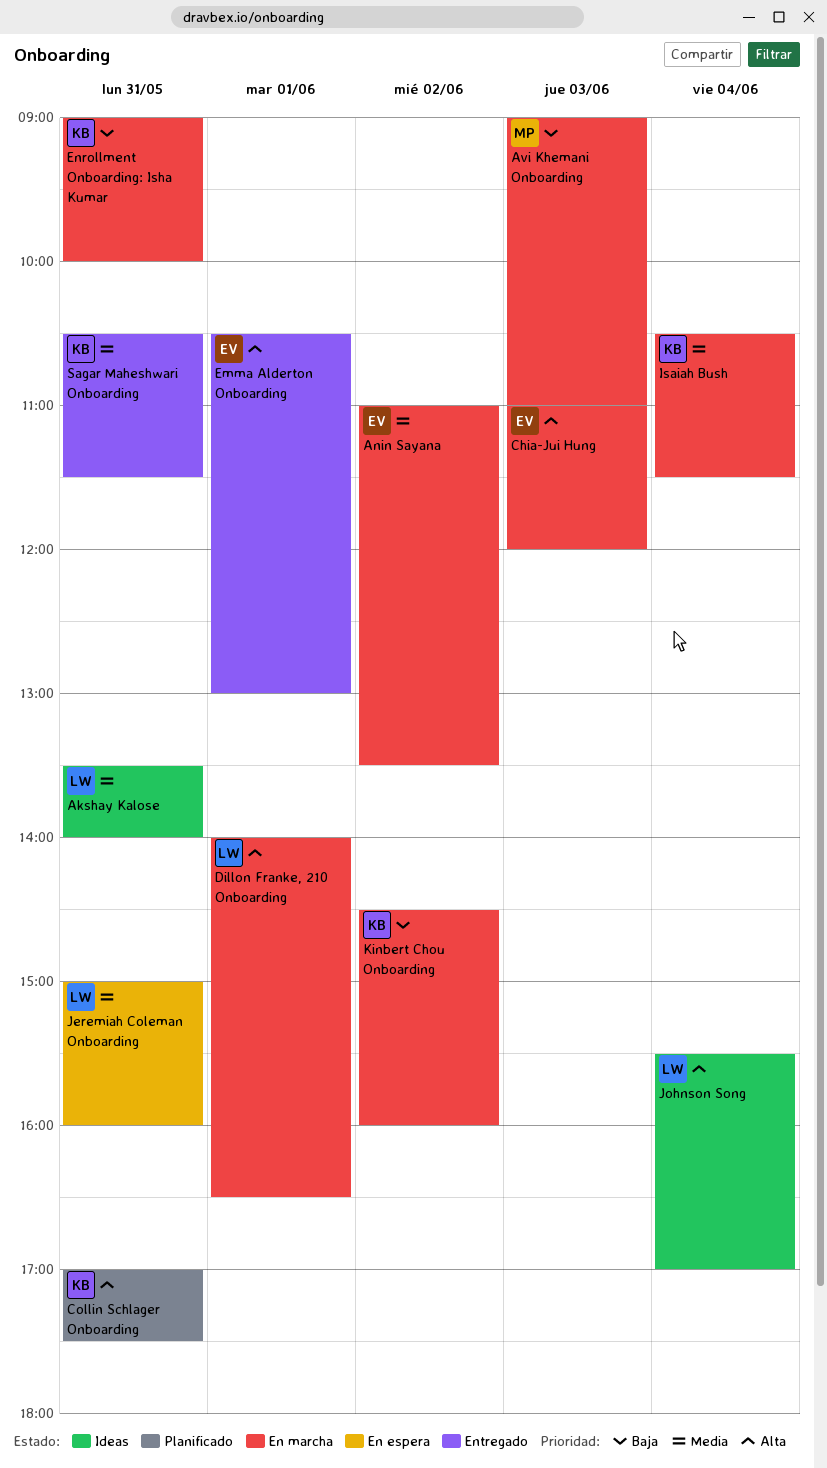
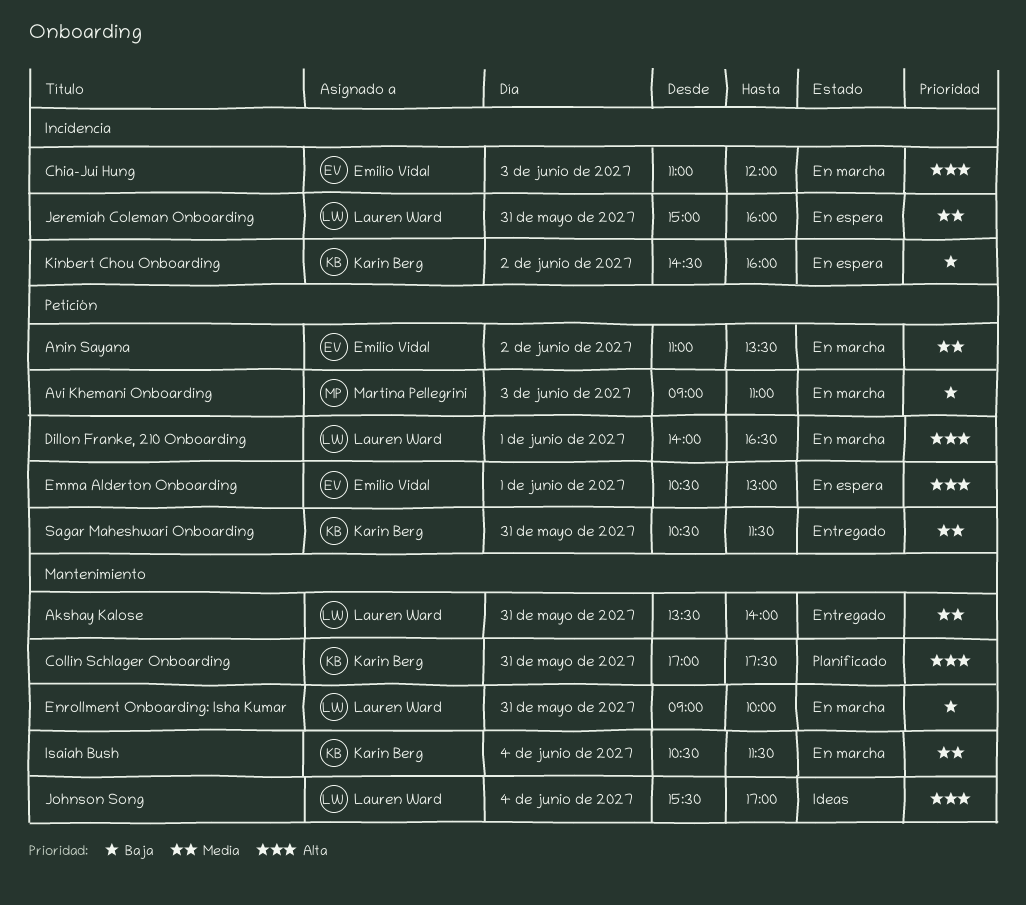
Akshay Kalose, status: Ideas -> Entregado
Emma Alderton Onboarding, status: Entregado -> En espera
Enrollment Onboarding: Isha Kumar, owner: Karin Berg -> Lauren Ward
Kinbert Chou Onboarding, status: En marcha -> En espera

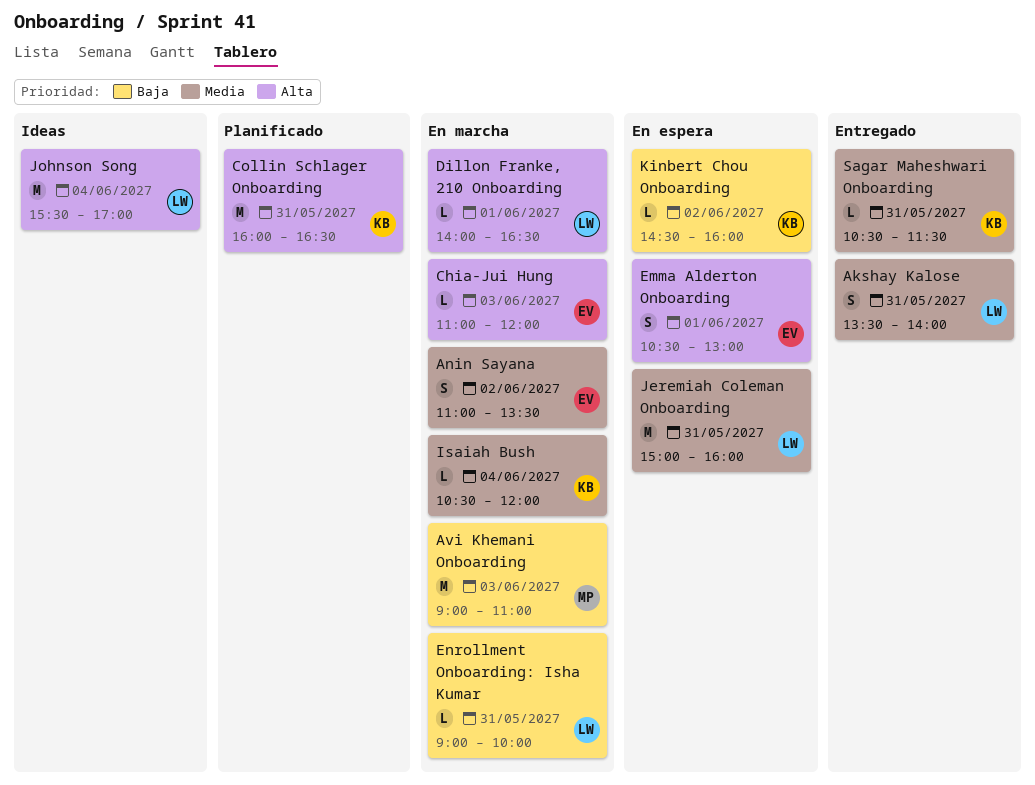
Collin Schlager Onboarding, begins: 17:00 -> 16:00
Collin Schlager Onboarding, ends: 17:30 -> 16:30
Isaiah Bush, ends: 11:30 -> 12:00

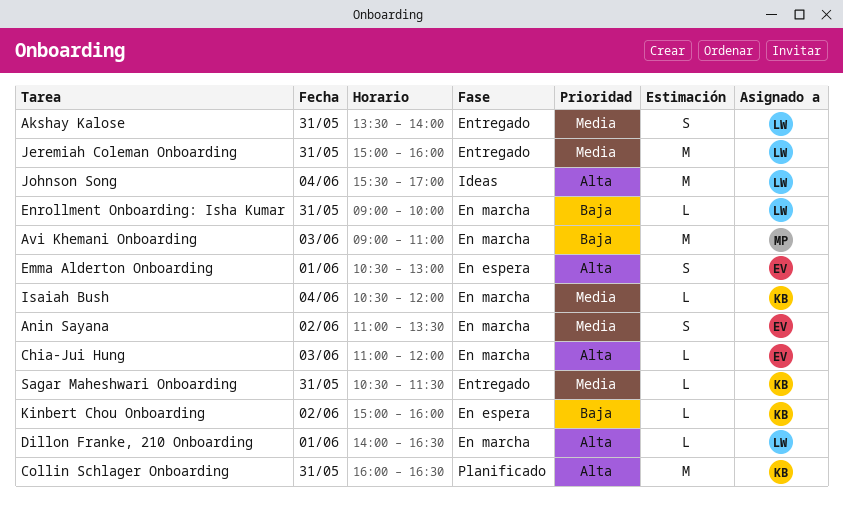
Jeremiah Coleman Onboarding, status: En espera -> Entregado
Kinbert Chou Onboarding, begins: 14:30 -> 15:00

